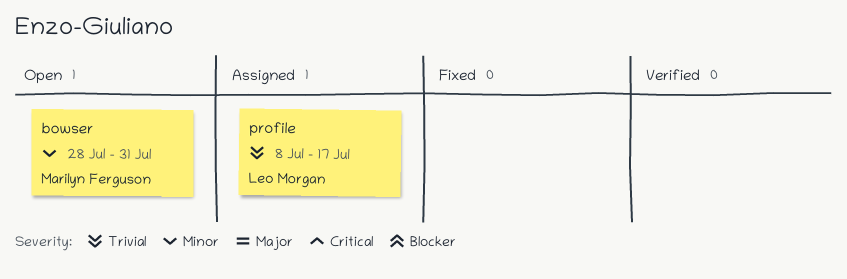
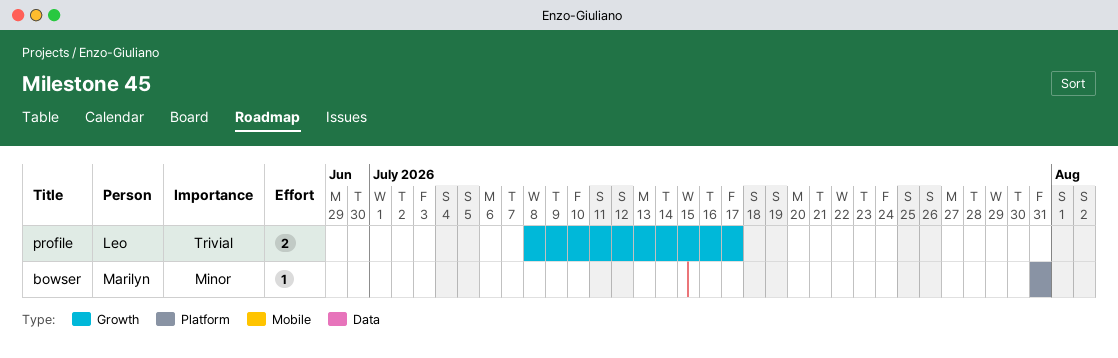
bowser, start: Jul 28 -> Jul 31

